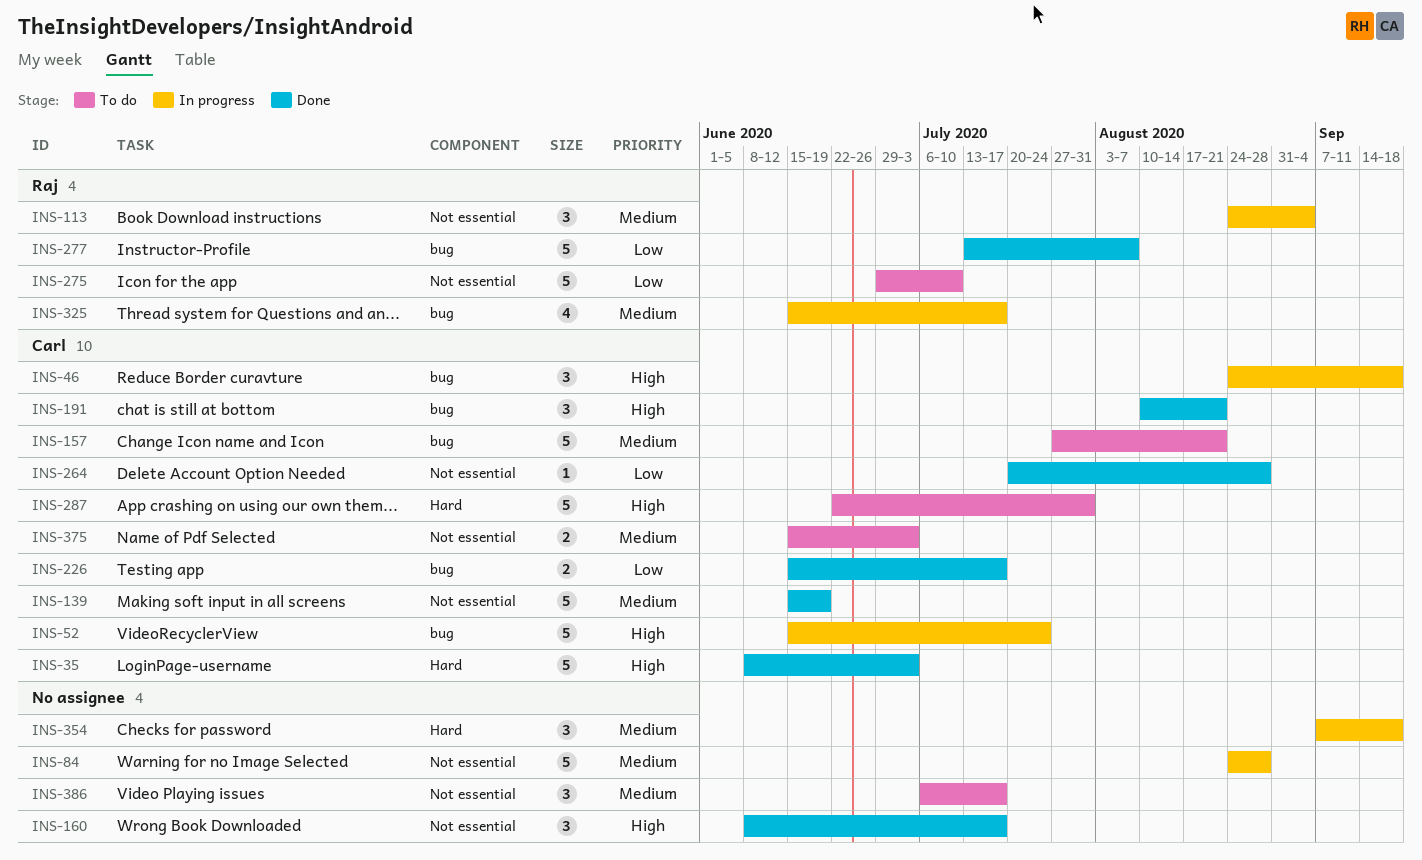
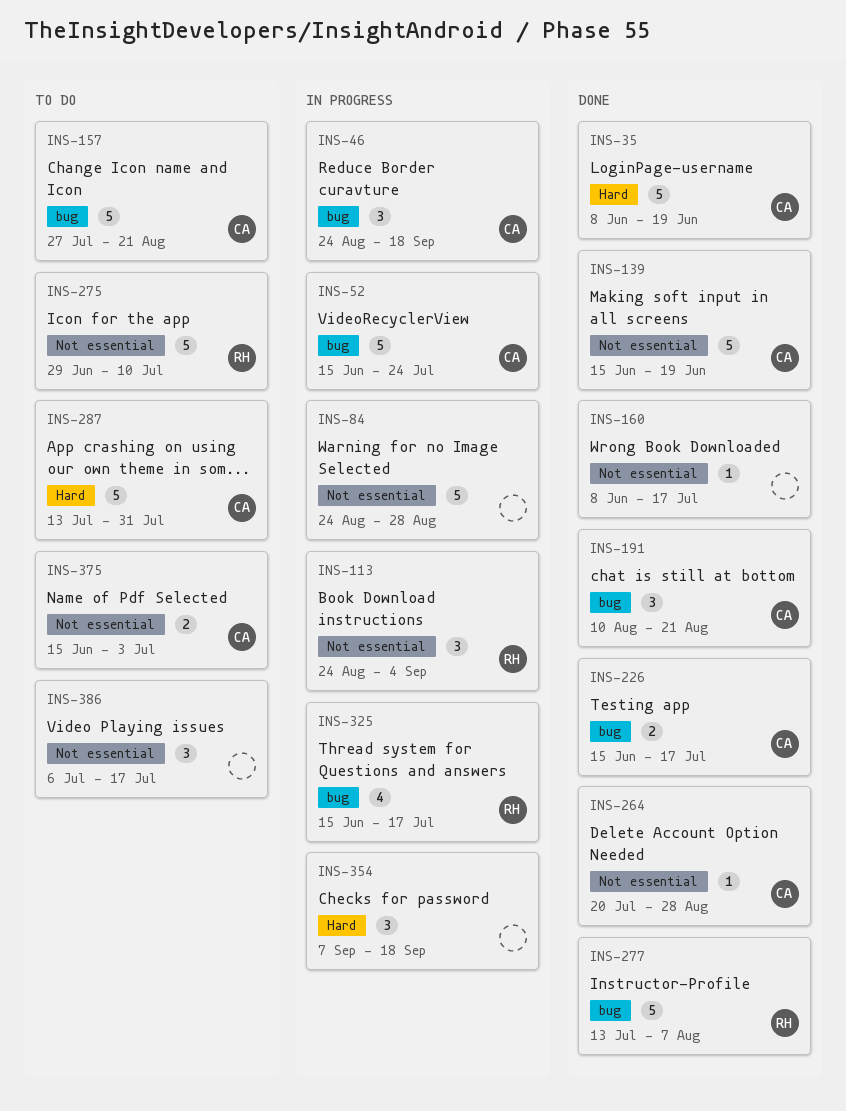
INS-35, due: Jul 3 -> Jun 19
INS-160, estimate: 3 -> 1
INS-287, start: Jun 22 -> Jul 13

